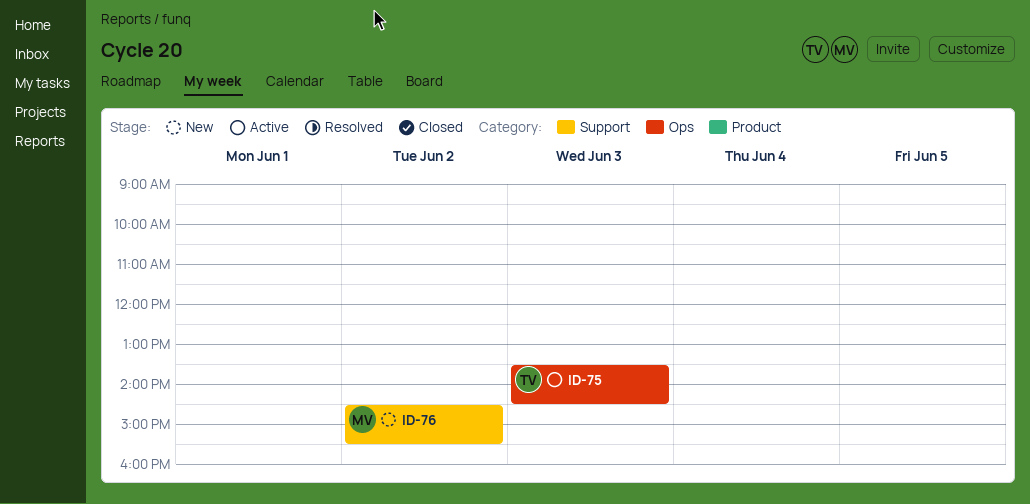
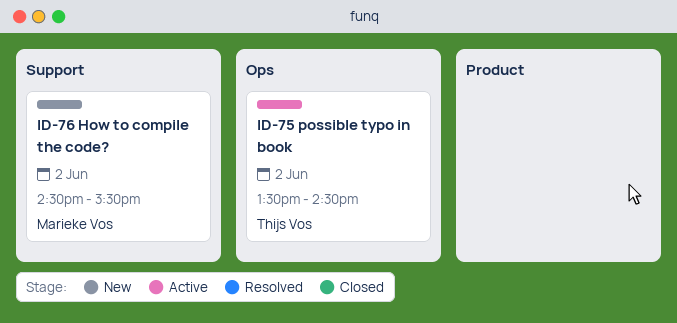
ID-75, day: Jun 3 -> Jun 2

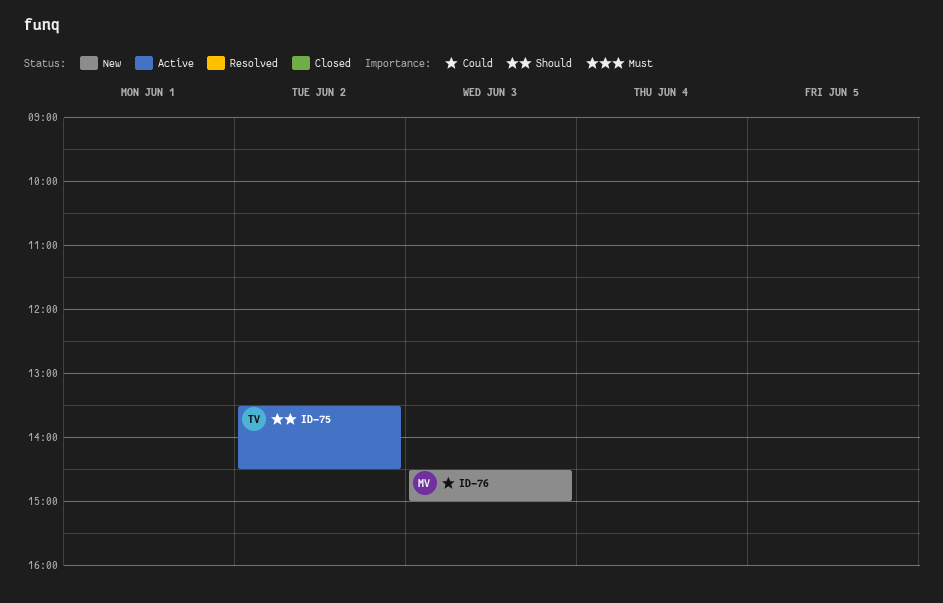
ID-76, day: Jun 2 -> Jun 3
ID-76, ends: 15:30 -> 15:00

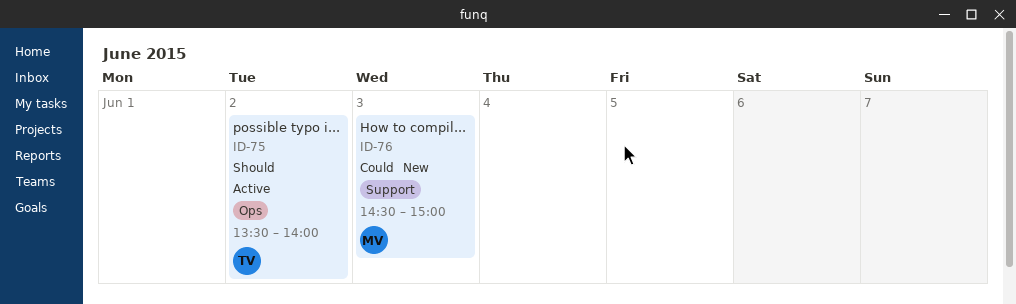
ID-75, ends: 14:30 -> 14:00

